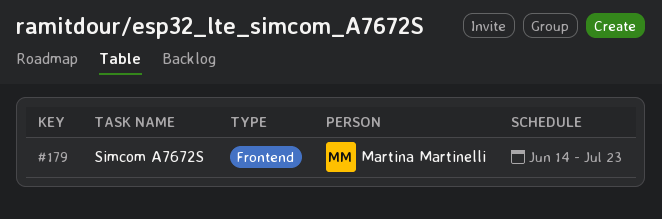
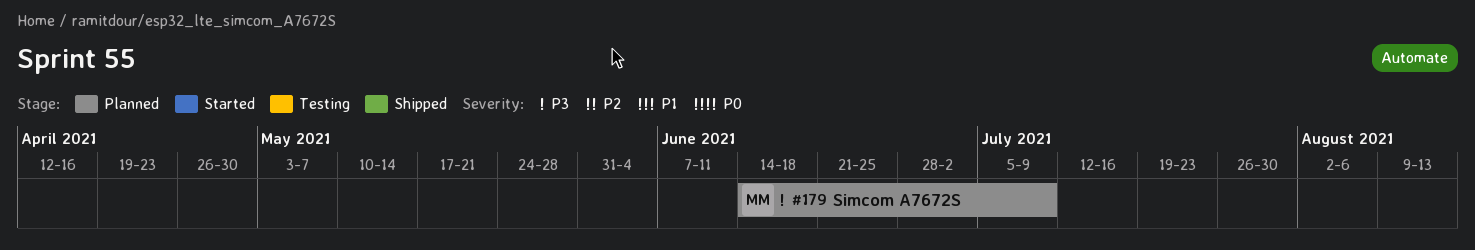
#179, due: Jul 23 -> Jul 9

